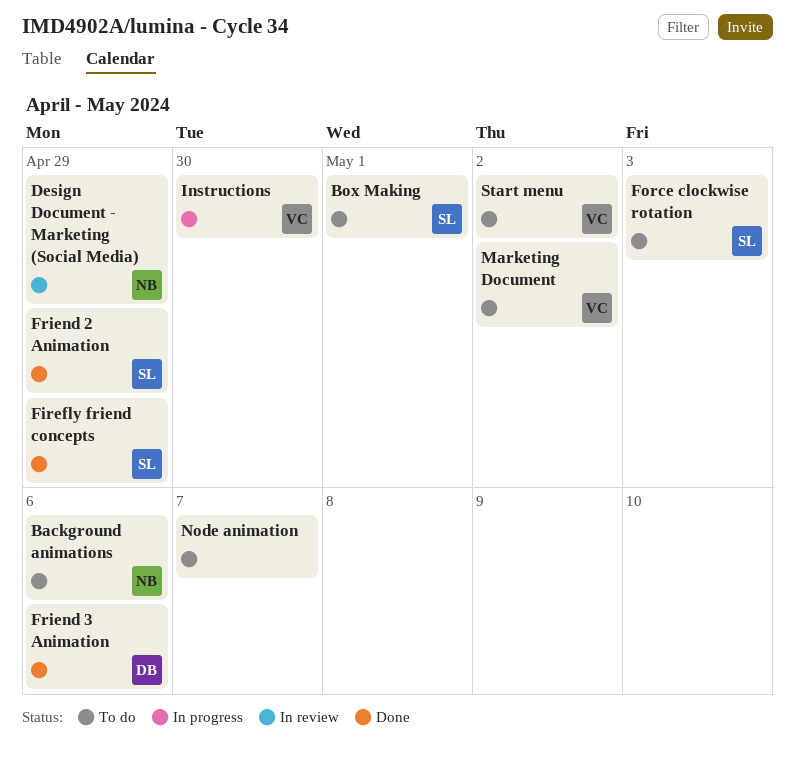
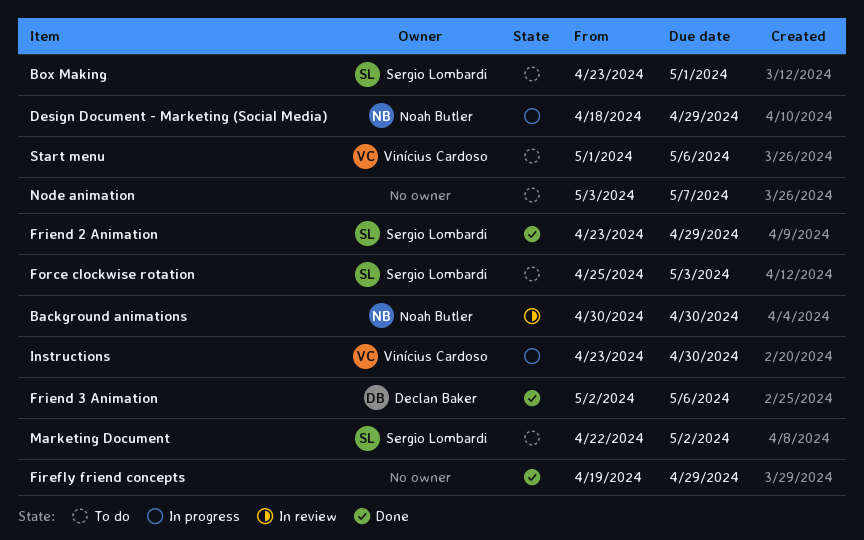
Background animations, status: To do -> In review
Background animations, due: May 6 -> Apr 30
Design Document - Marketing (Social Media), status: In review -> In progress
Firefly friend concepts, owner: Sergio Lombardi -> none
Marketing Document, owner: Vinícius Cardoso -> Sergio Lombardi
Start menu, due: May 2 -> May 6

